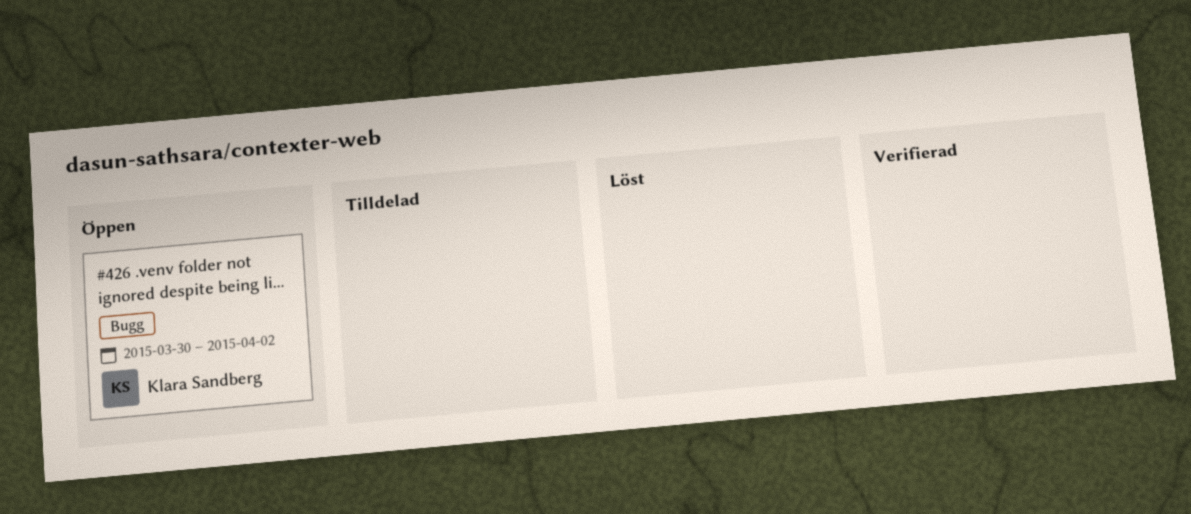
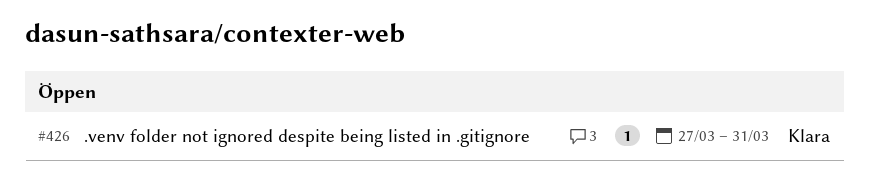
#426, start: Mar 30 -> Mar 27
#426, due: Apr 2 -> Mar 31

